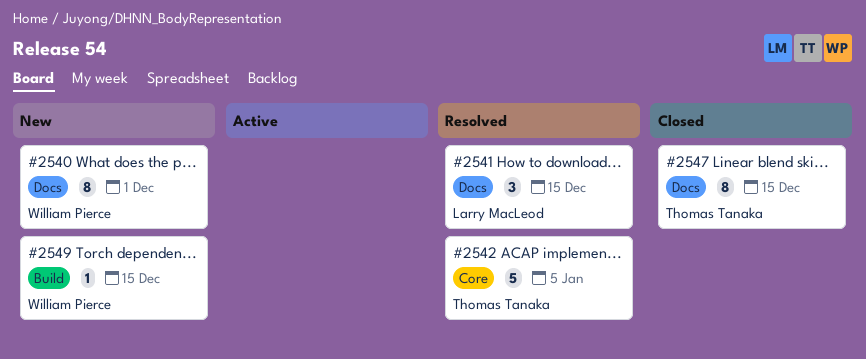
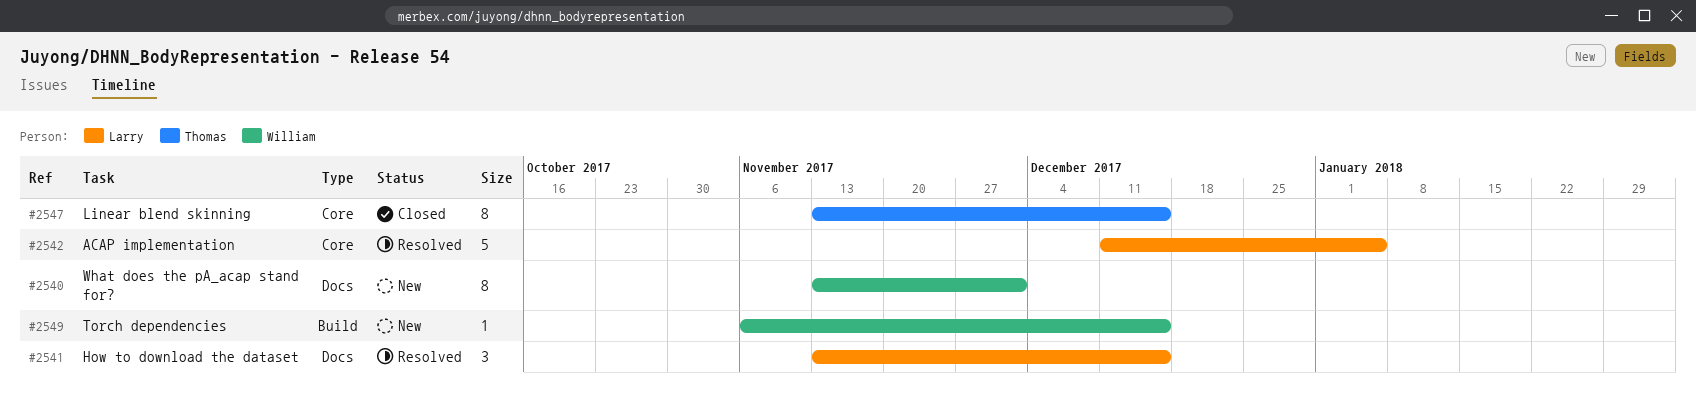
#2542, owner: Thomas Tanaka -> Larry MacLeod
#2547, label: Docs -> Core

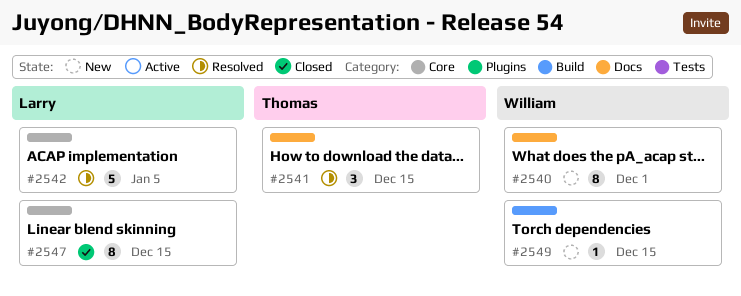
#2541, owner: Larry -> Thomas
#2547, owner: Thomas -> Larry

